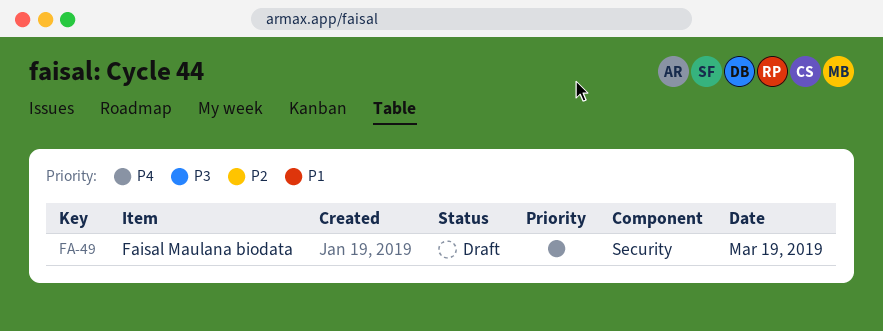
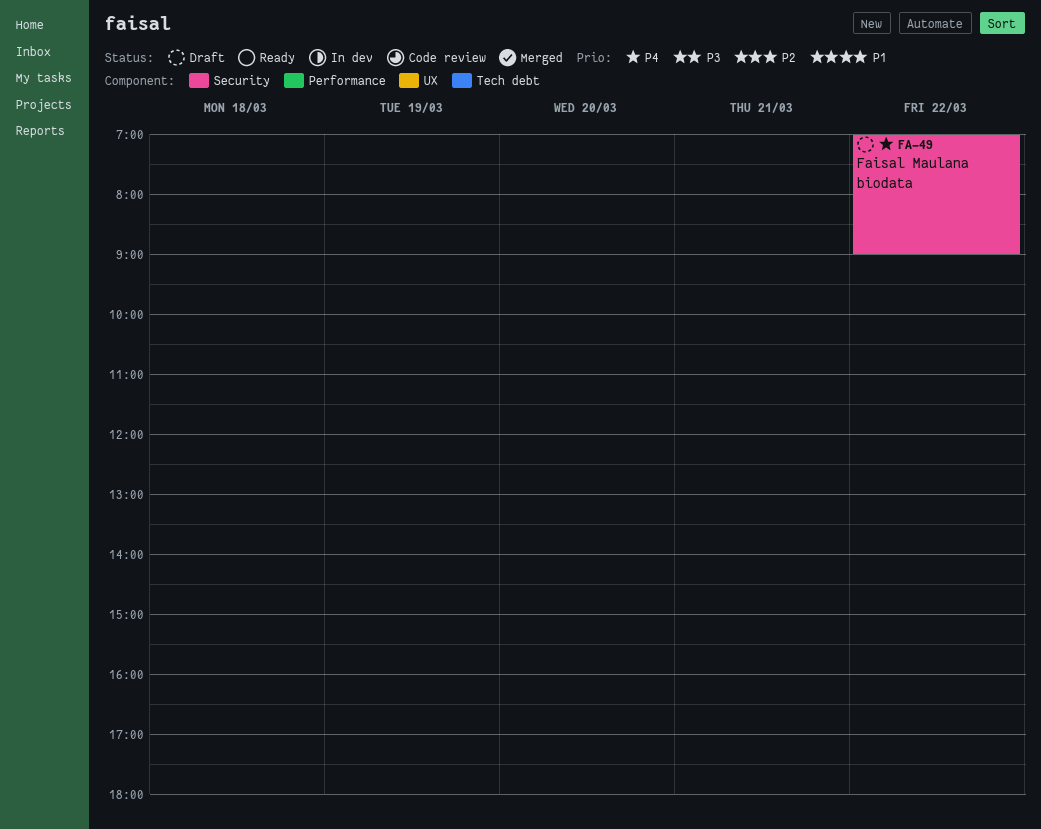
FA-49, day: Mar 19 -> Mar 22

